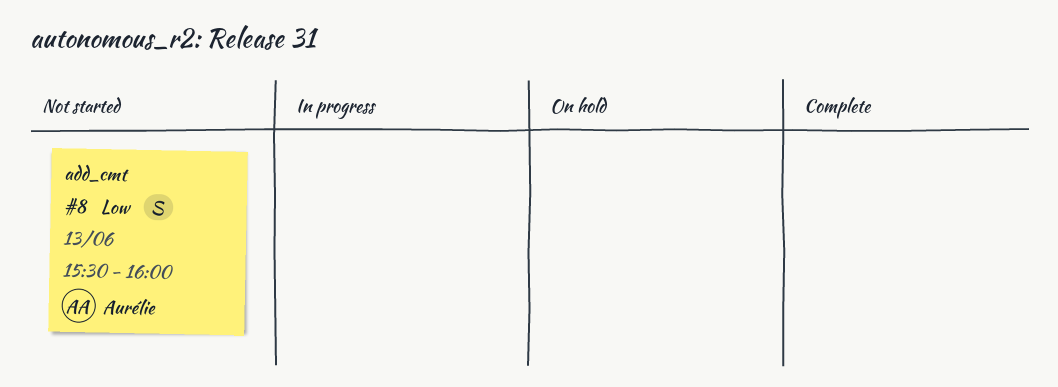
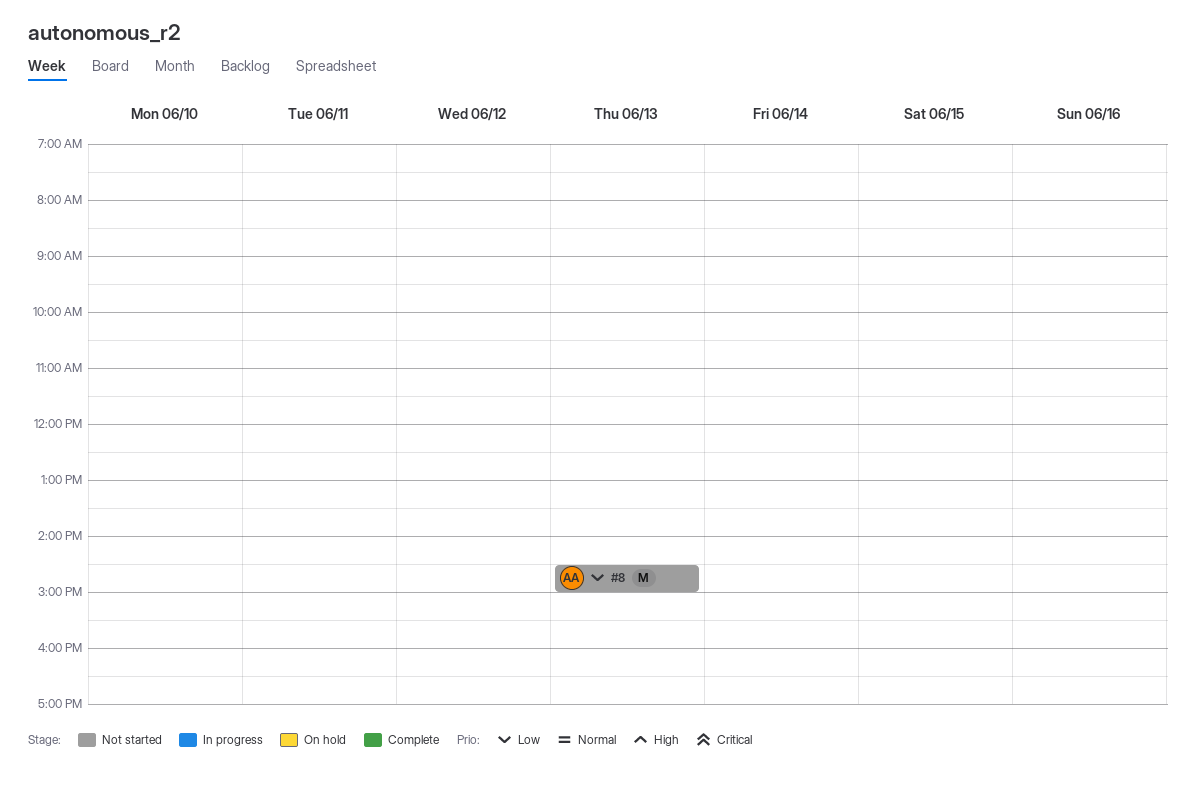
#8, estimate: S -> M
#8, begins: 15:30 -> 14:30
#8, ends: 16:00 -> 15:00

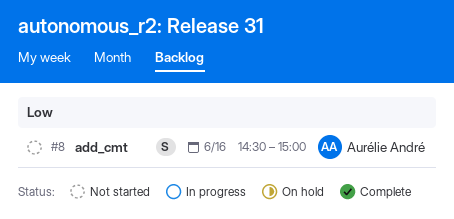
#8, estimate: M -> S
#8, day: Jun 13 -> Jun 16

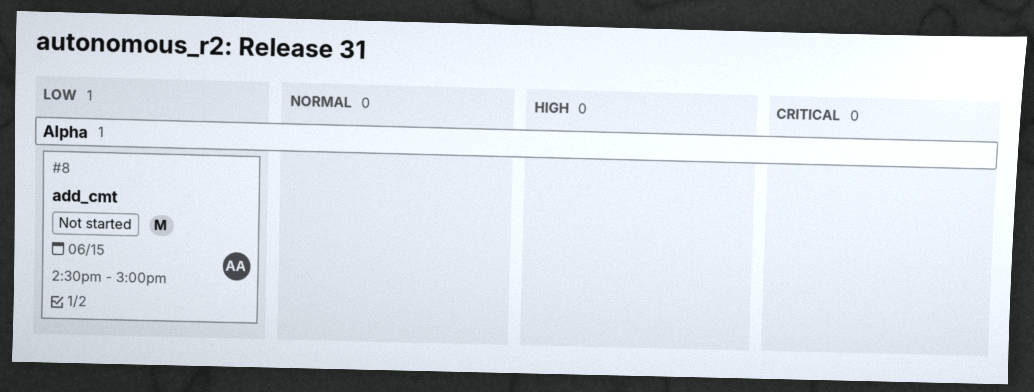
#8, estimate: S -> M
#8, day: Jun 16 -> Jun 15

